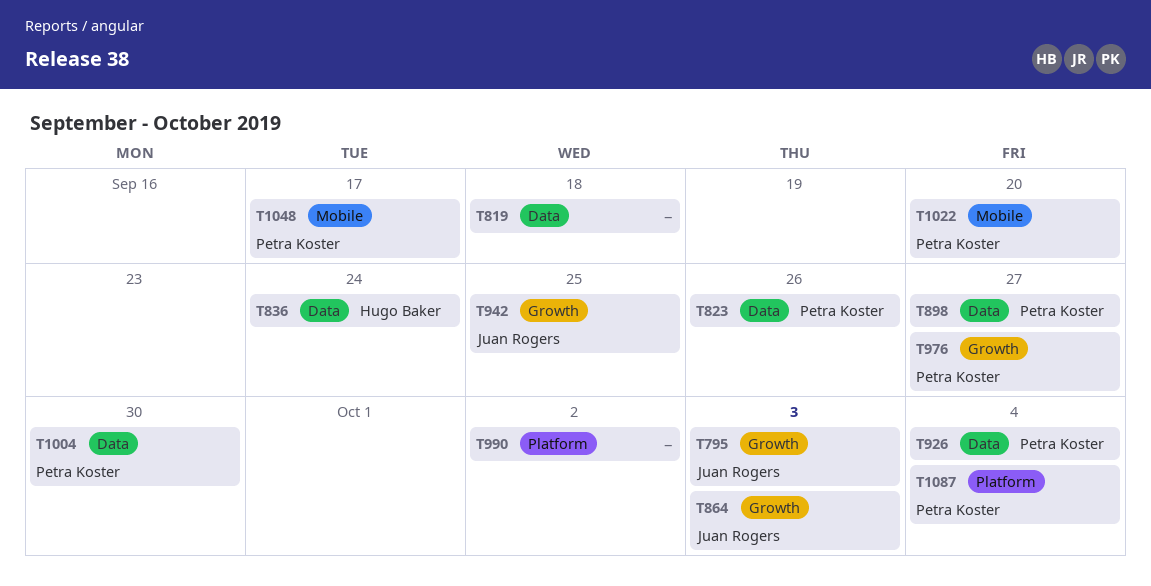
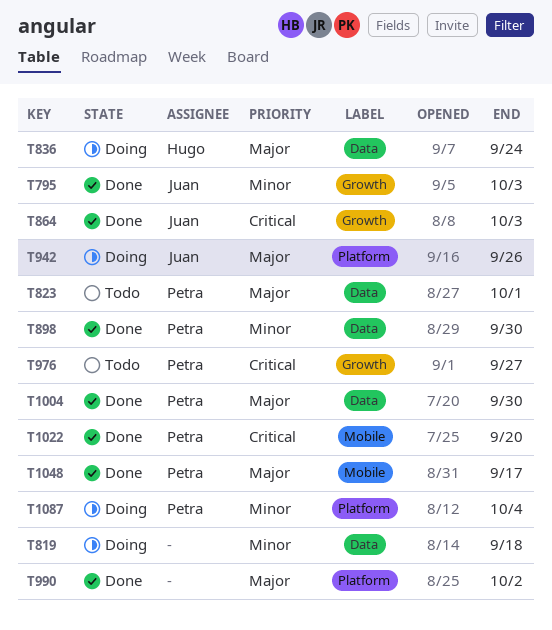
T823, due: Sep 26 -> Oct 1
T898, due: Sep 27 -> Sep 30
T926: present -> none
T942, label: Growth -> Platform
T942, due: Sep 25 -> Sep 26

